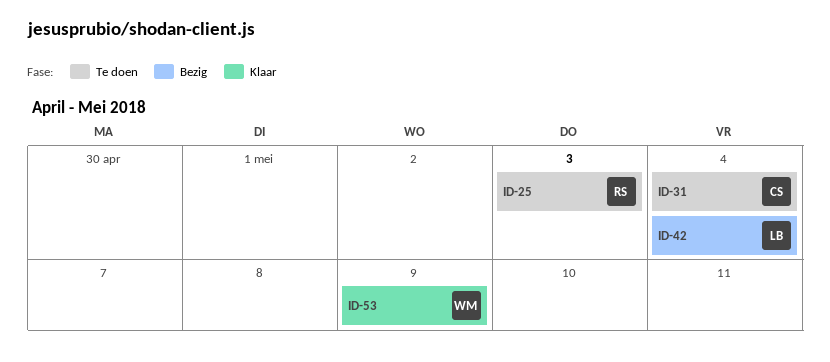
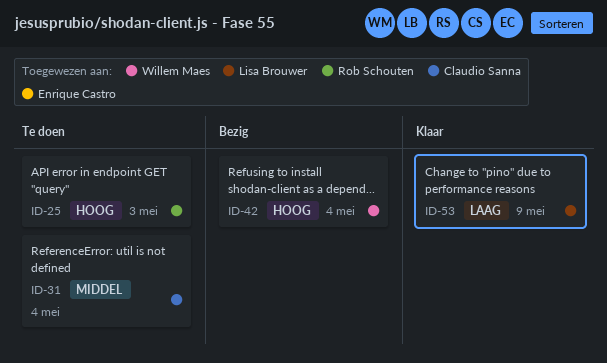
ID-42, owner: Lisa Brouwer -> Willem Maes
ID-53, owner: Willem Maes -> Lisa Brouwer

